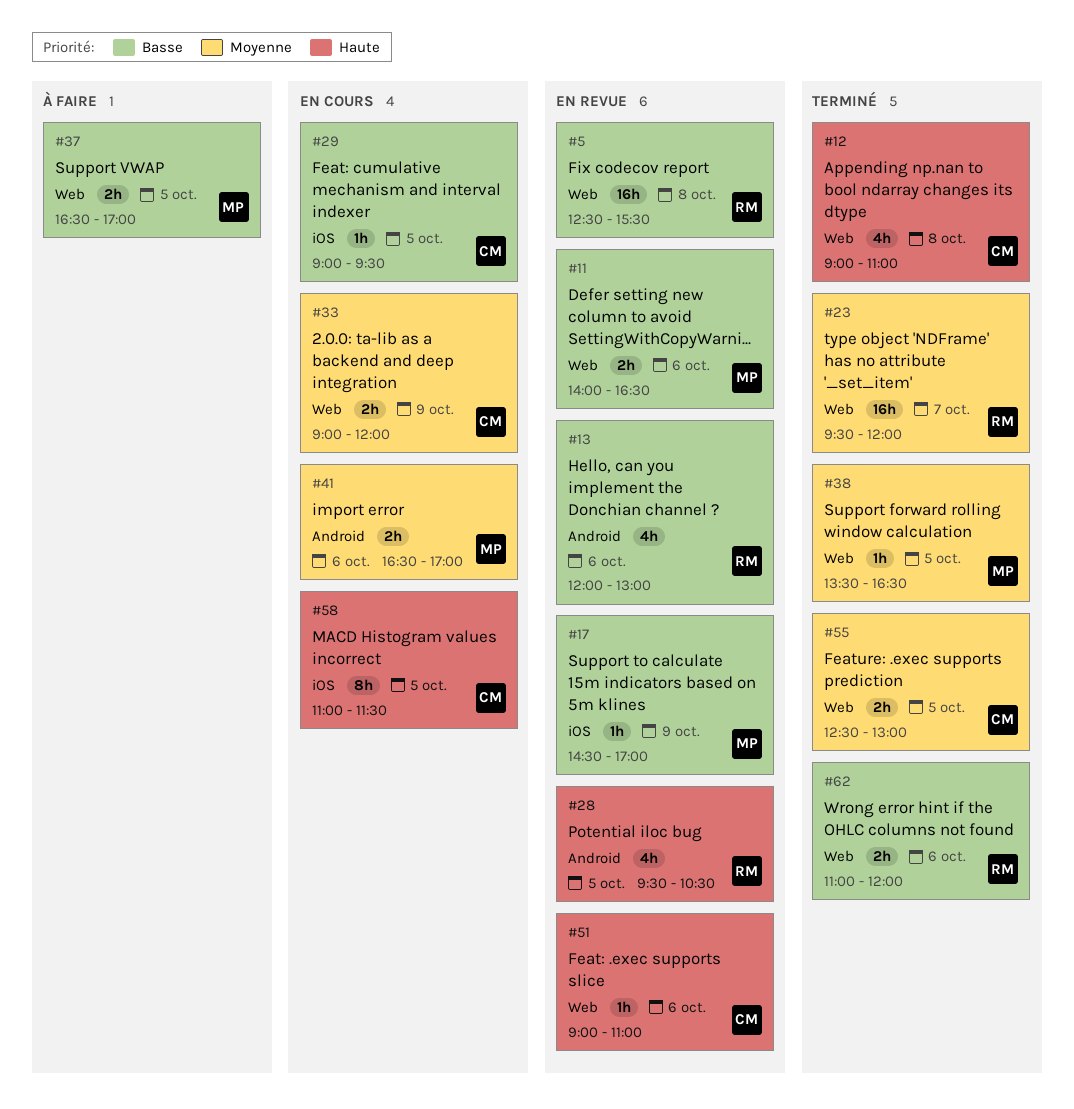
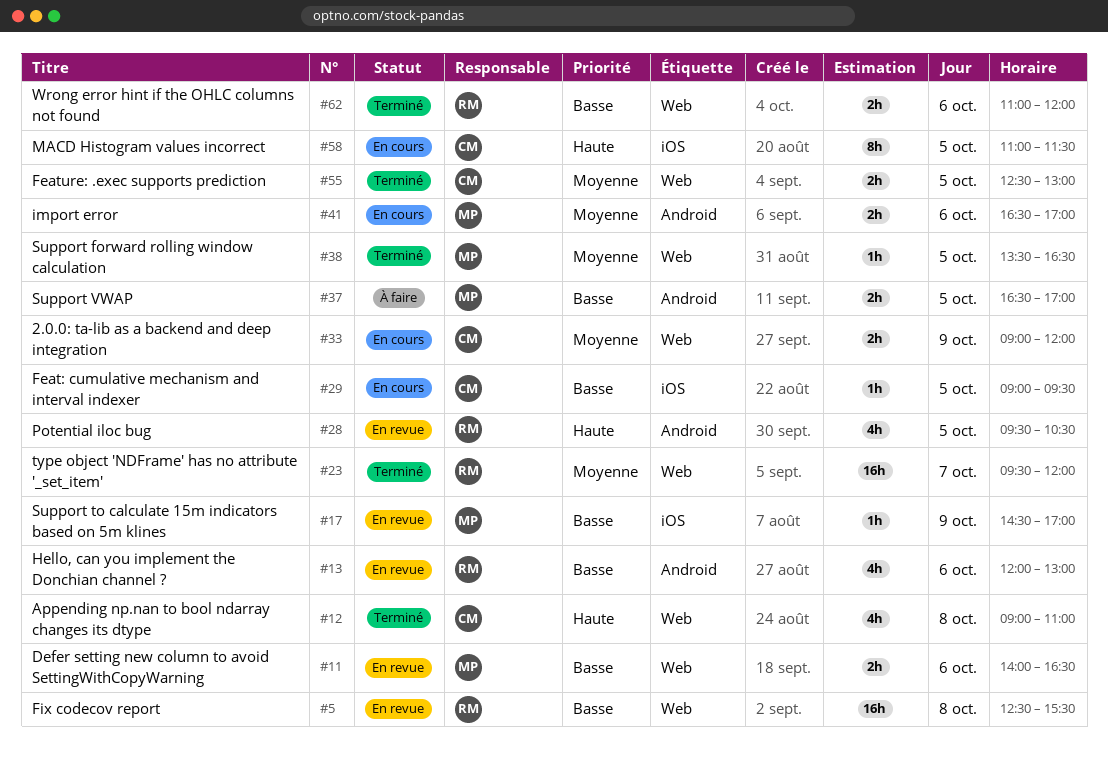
#37, label: Web -> Android
#51: present -> none

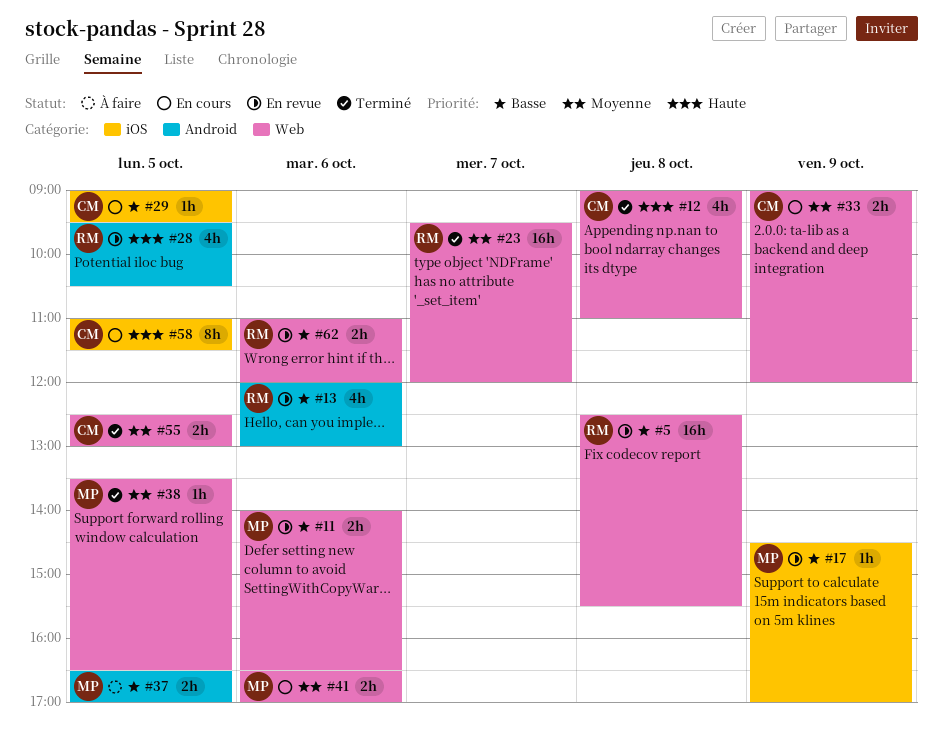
#41, label: Android -> Web
#62, status: Terminé -> En revue

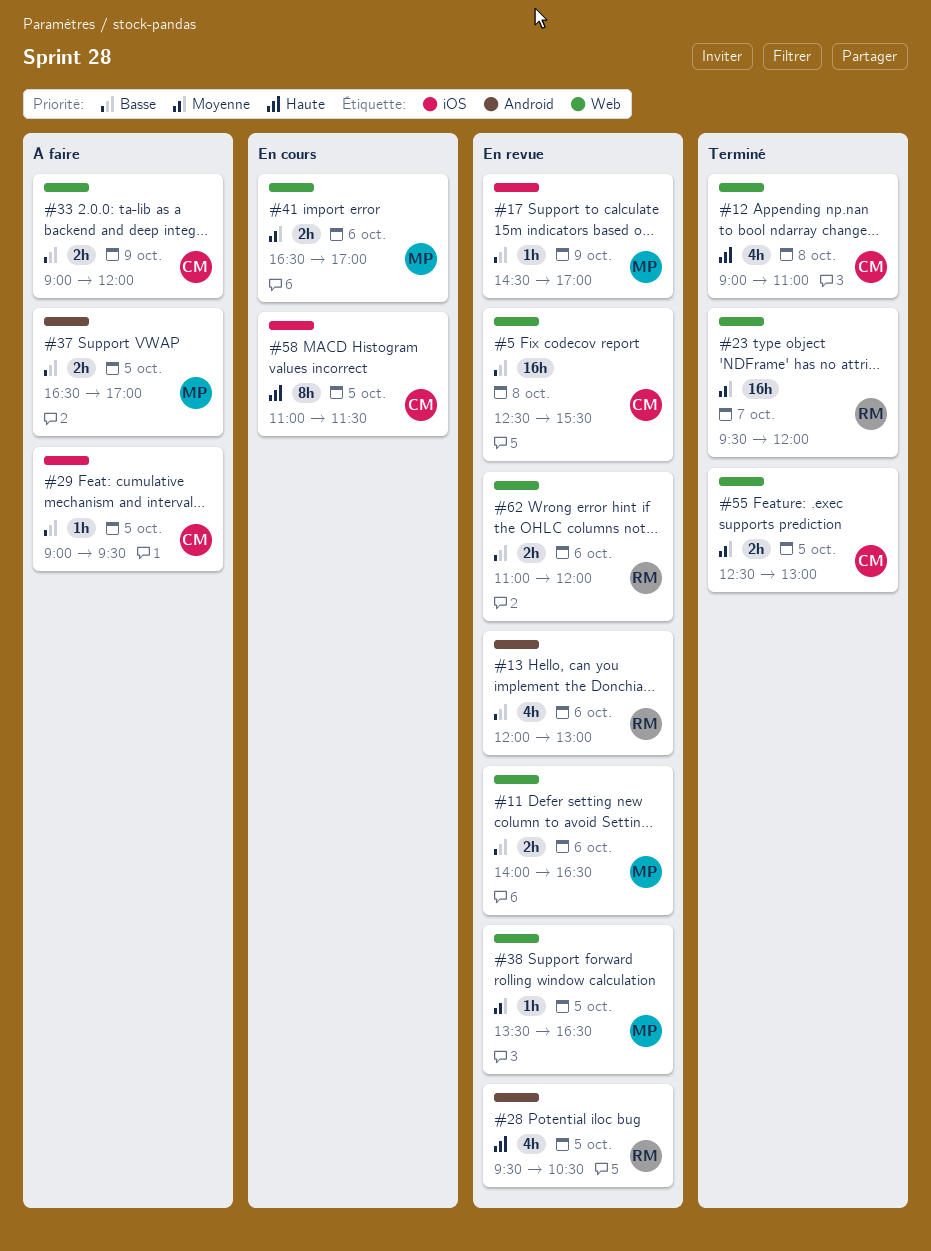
#5, owner: RM -> CM
#29, status: En cours -> À faire
#33, status: En cours -> À faire
#33, priority: Moyenne -> Basse
#38, status: Terminé -> En revue

